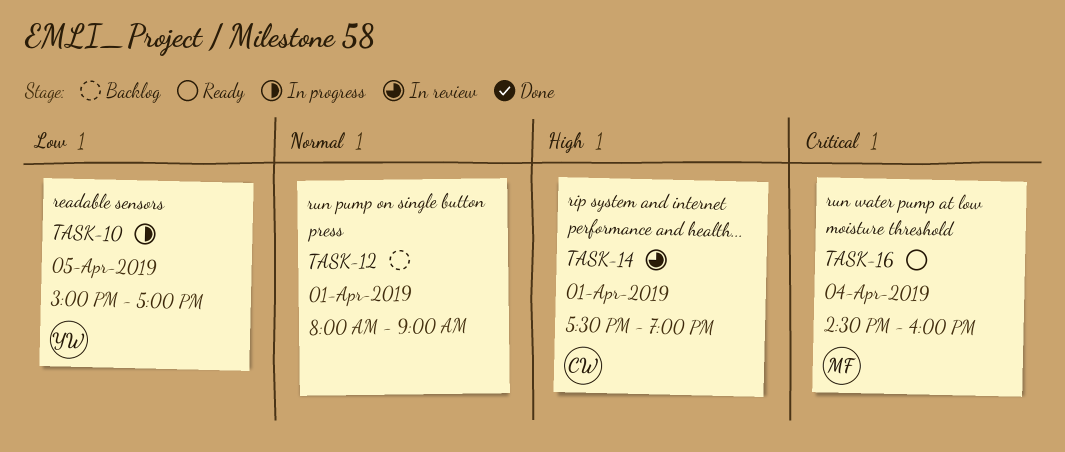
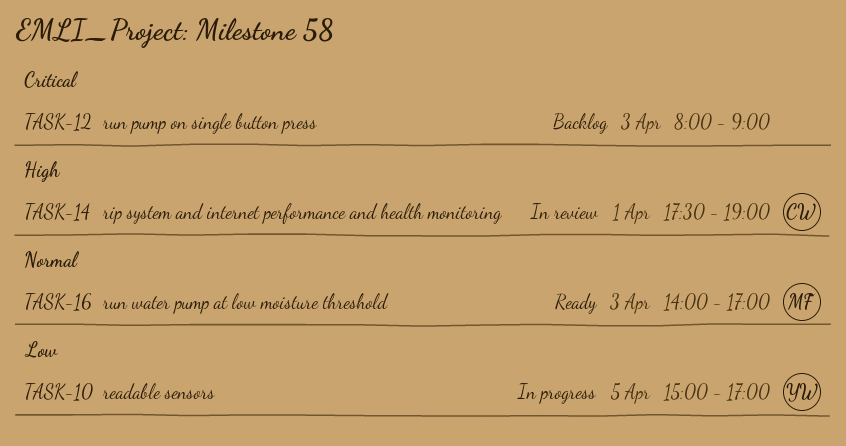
TASK-12, priority: Normal -> Critical
TASK-12, day: Apr 1 -> Apr 3
TASK-16, priority: Critical -> Normal
TASK-16, day: Apr 4 -> Apr 3
TASK-16, begins: 14:30 -> 14:00
TASK-16, ends: 16:00 -> 17:00

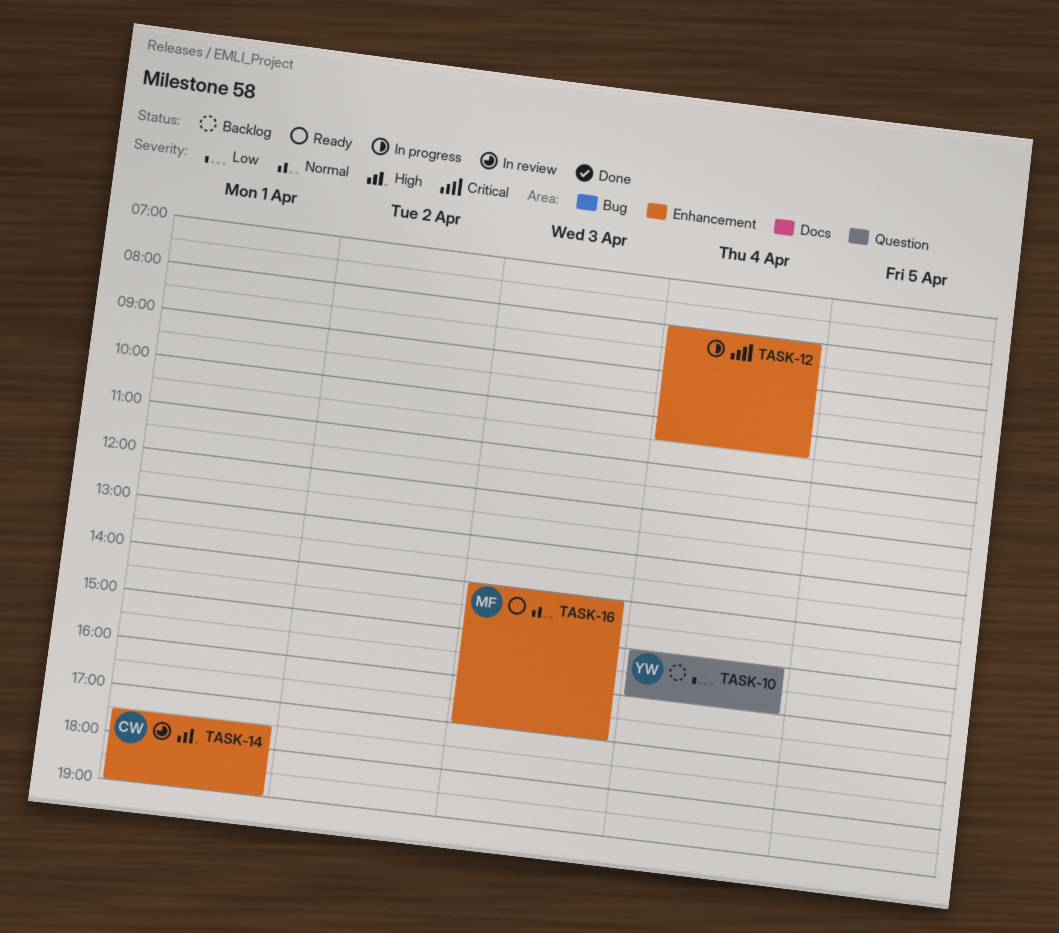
TASK-10, status: In progress -> Backlog
TASK-10, day: Apr 5 -> Apr 4
TASK-10, ends: 17:00 -> 16:00
TASK-12, status: Backlog -> In progress
TASK-12, day: Apr 3 -> Apr 4
TASK-12, ends: 09:00 -> 10:30

